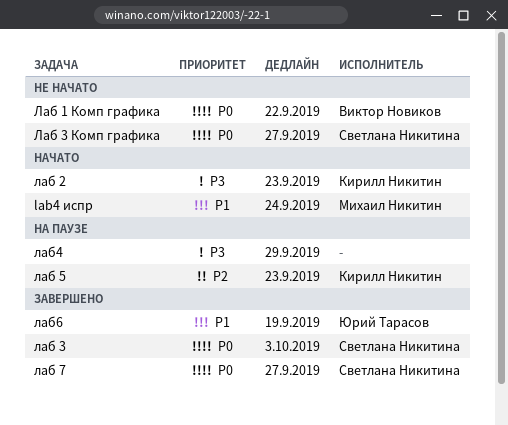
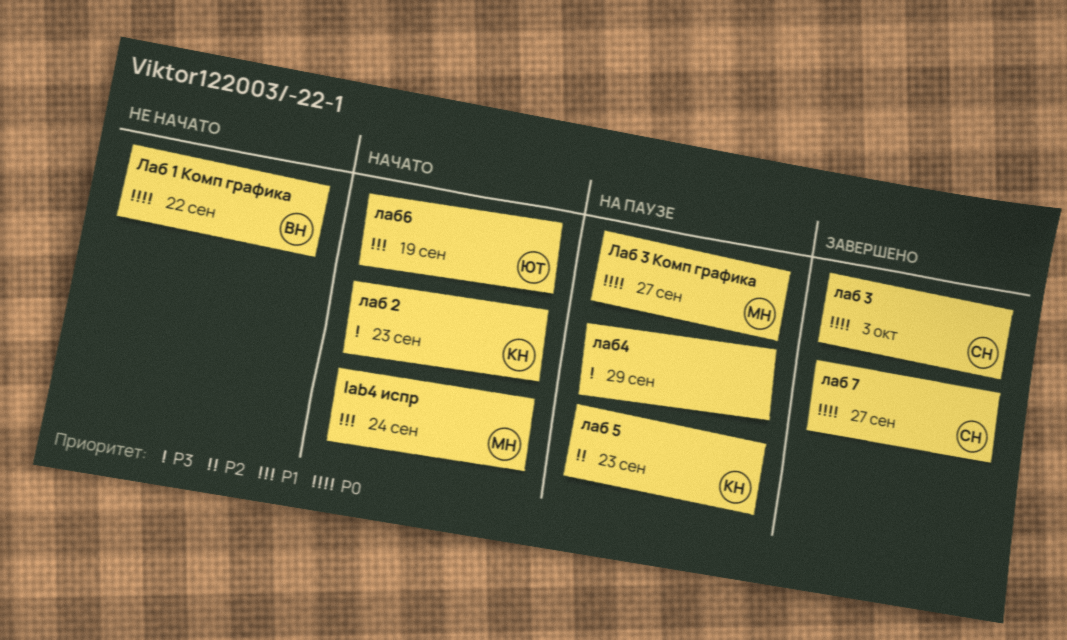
Лаб 3 Комп графика, status: Не начато -> На паузе
Лаб 3 Комп графика, owner: Светлана Никитина -> Михаил Никитин
лаб6, status: Завершено -> Начато

